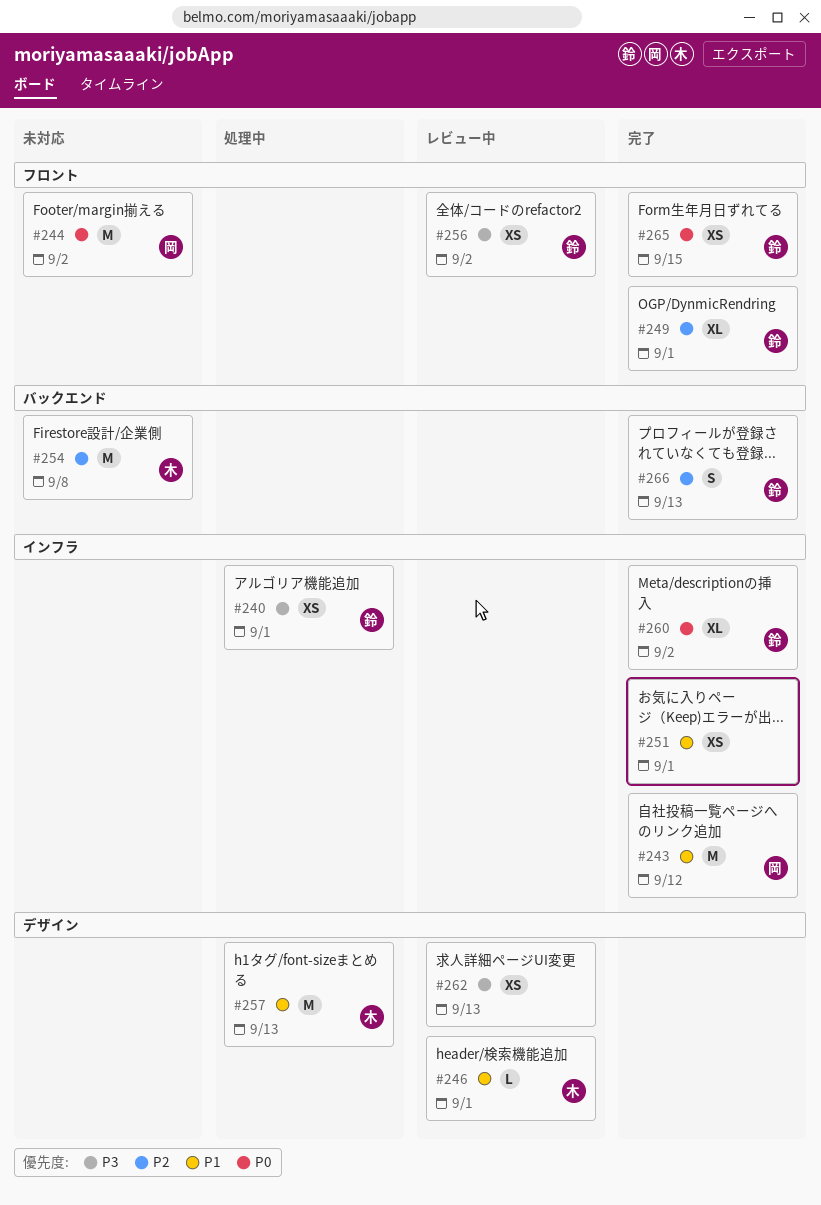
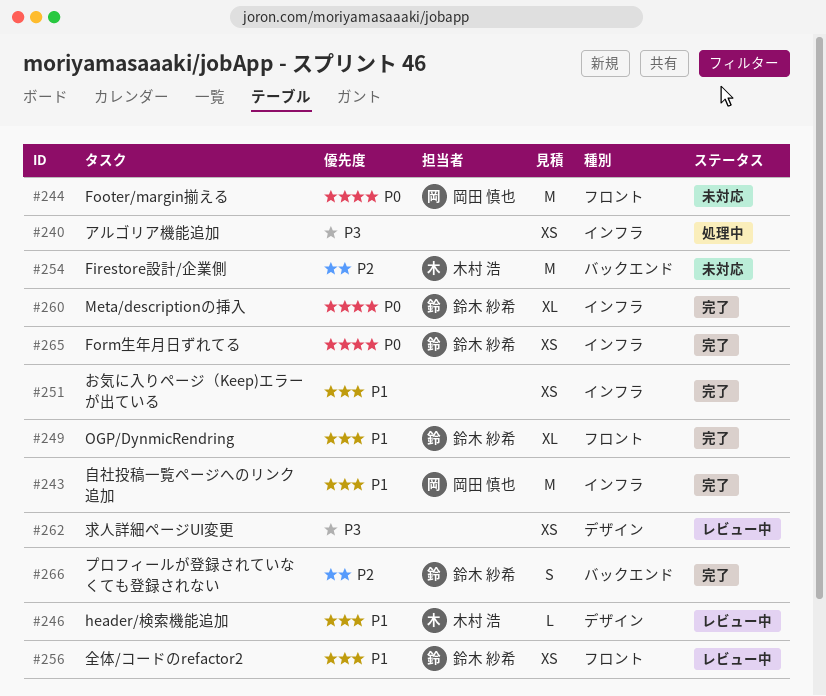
#240, owner: 鈴木 紗希 -> none
#249, priority: P2 -> P1
#256, priority: P3 -> P1
#257: present -> none
#265, label: フロント -> インフラ

